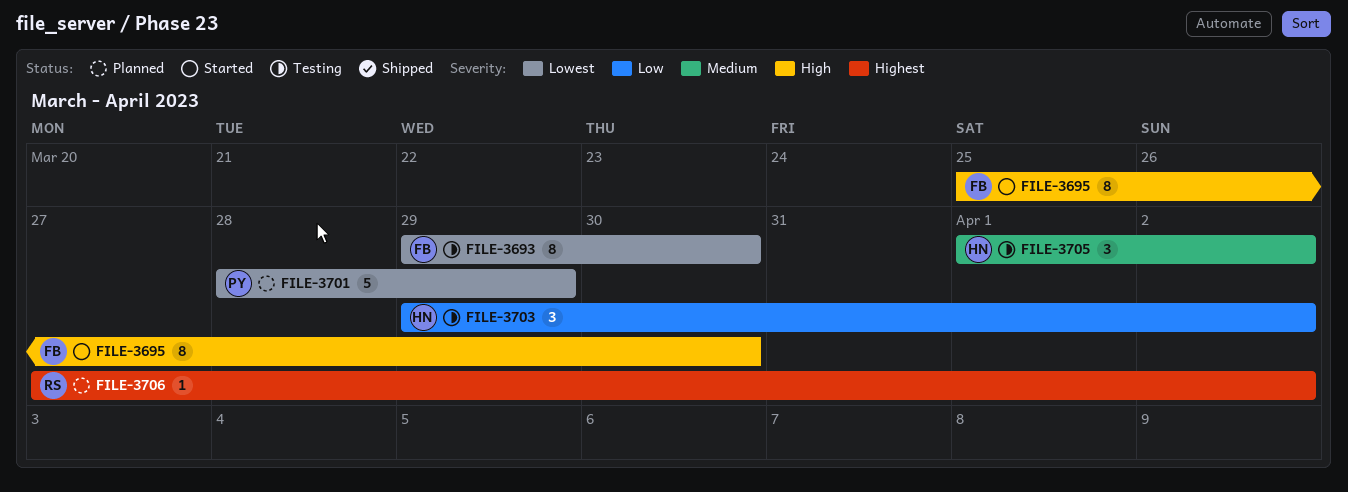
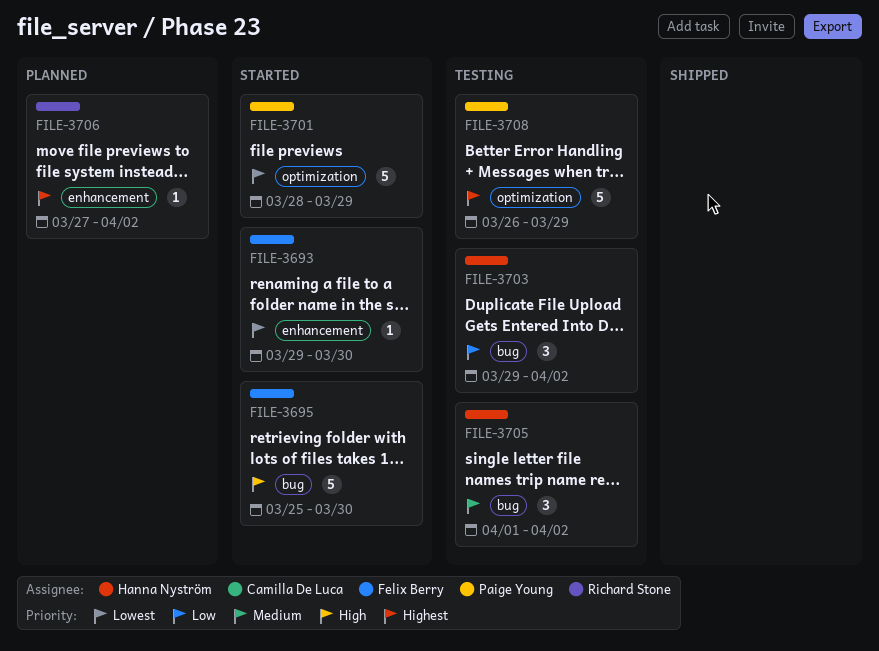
FILE-3693, status: Testing -> Started
FILE-3693, estimate: 8 -> 1
FILE-3695, estimate: 8 -> 5
FILE-3701, status: Planned -> Started
FILE-3708: none -> present

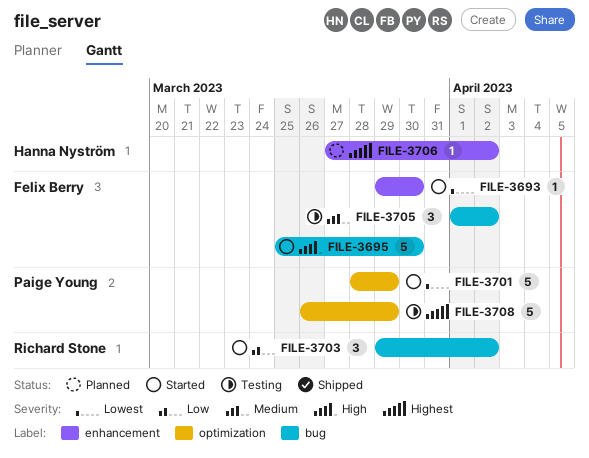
FILE-3703, status: Testing -> Started
FILE-3703, owner: Hanna Nyström -> Richard Stone
FILE-3705, owner: Hanna Nyström -> Felix Berry
FILE-3706, owner: Richard Stone -> Hanna Nyström

